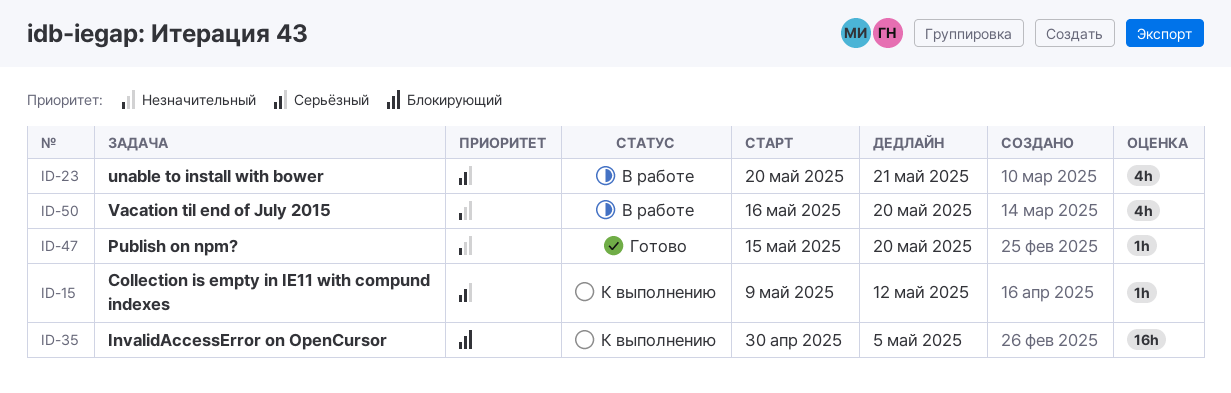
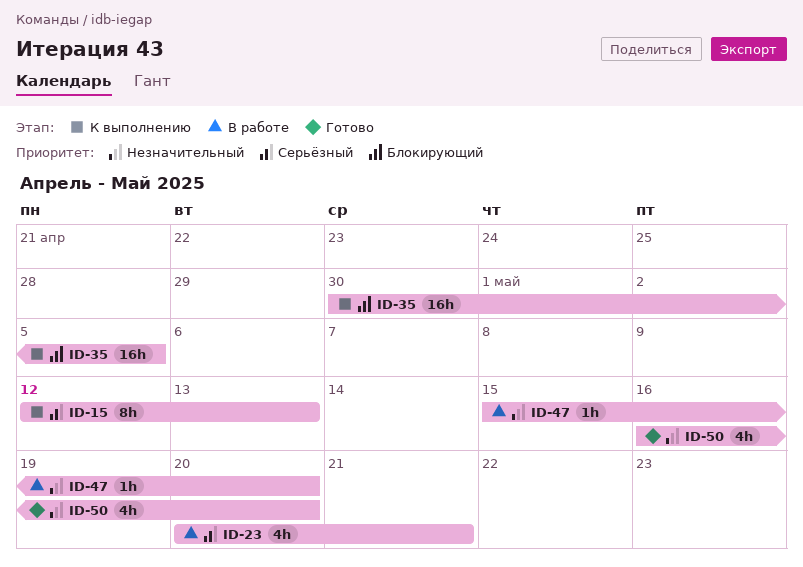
ID-15, estimate: 1h -> 8h
ID-15, start: May 9 -> May 12
ID-15, due: May 12 -> May 13
ID-47, status: Готово -> В работе
ID-50, status: В работе -> Готово

